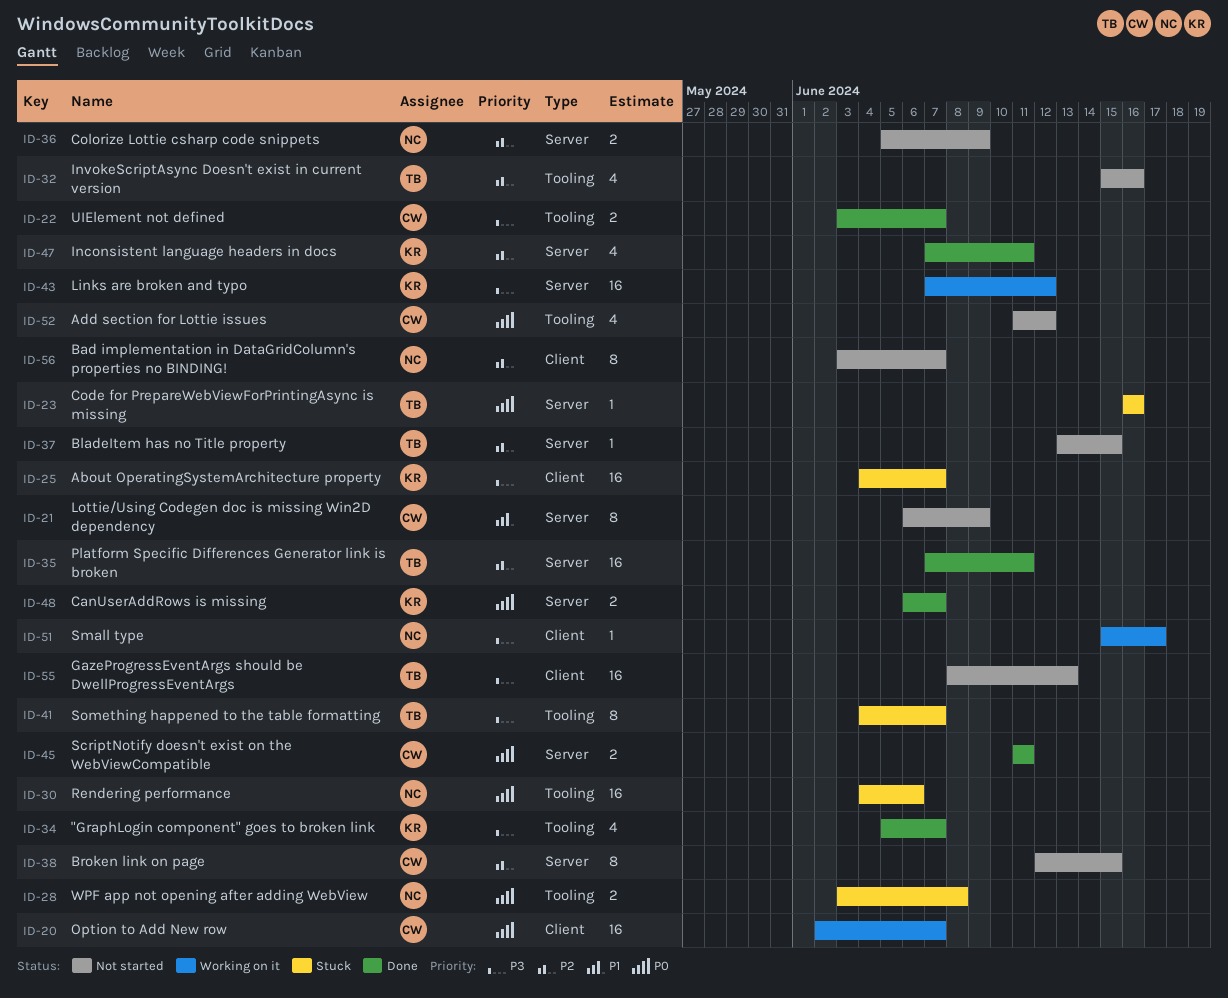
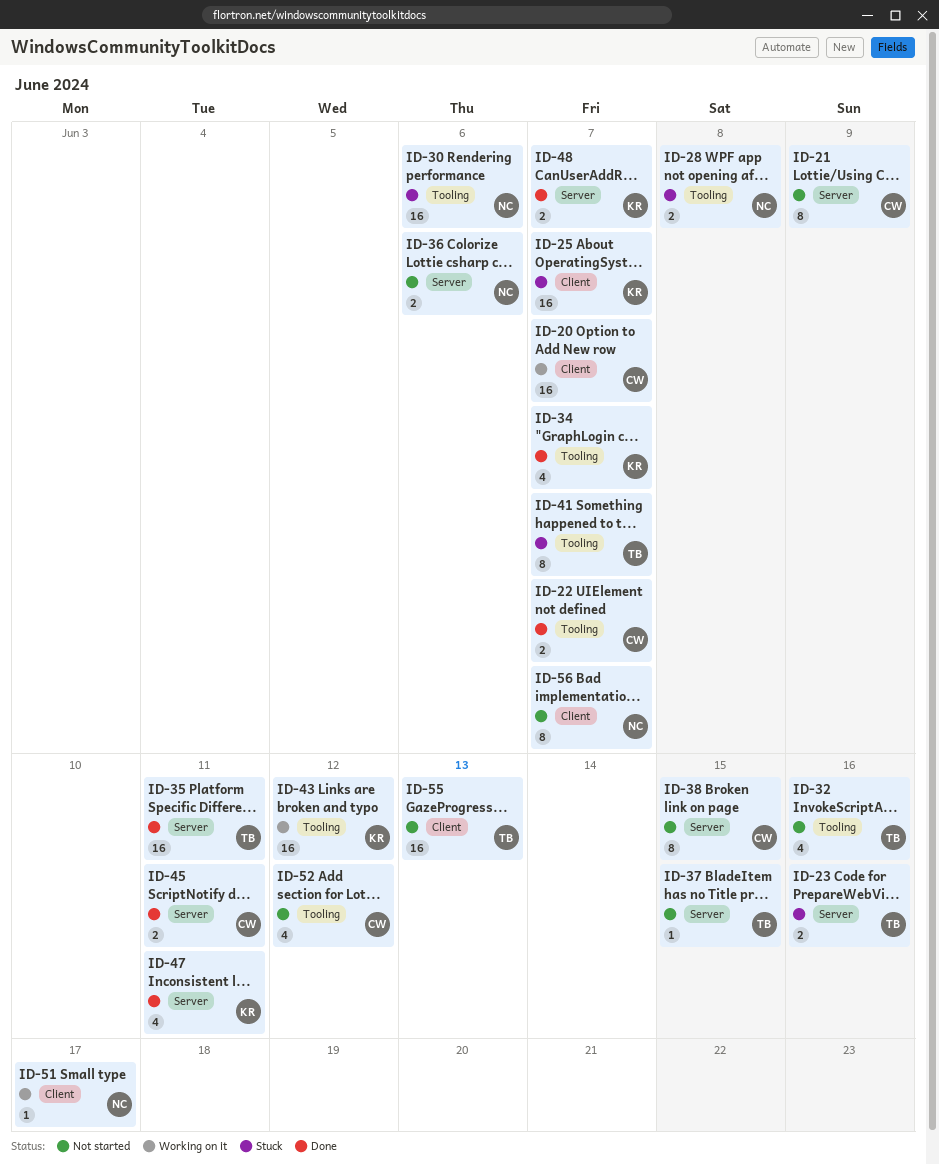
ID-23, estimate: 1 -> 2
ID-36, due: Jun 9 -> Jun 6
ID-43, label: Server -> Tooling

